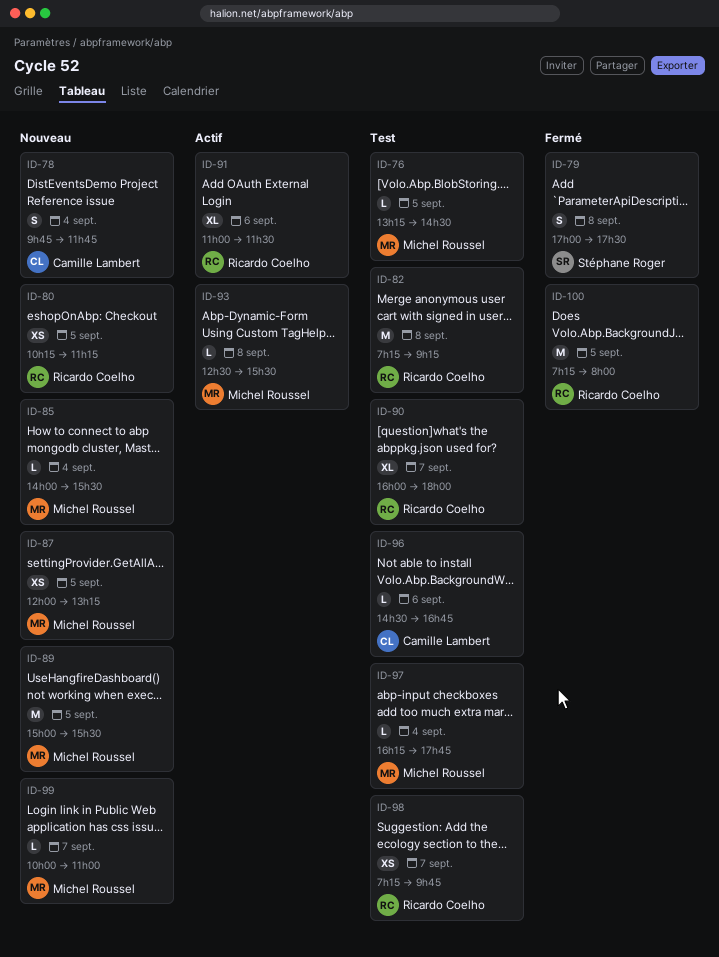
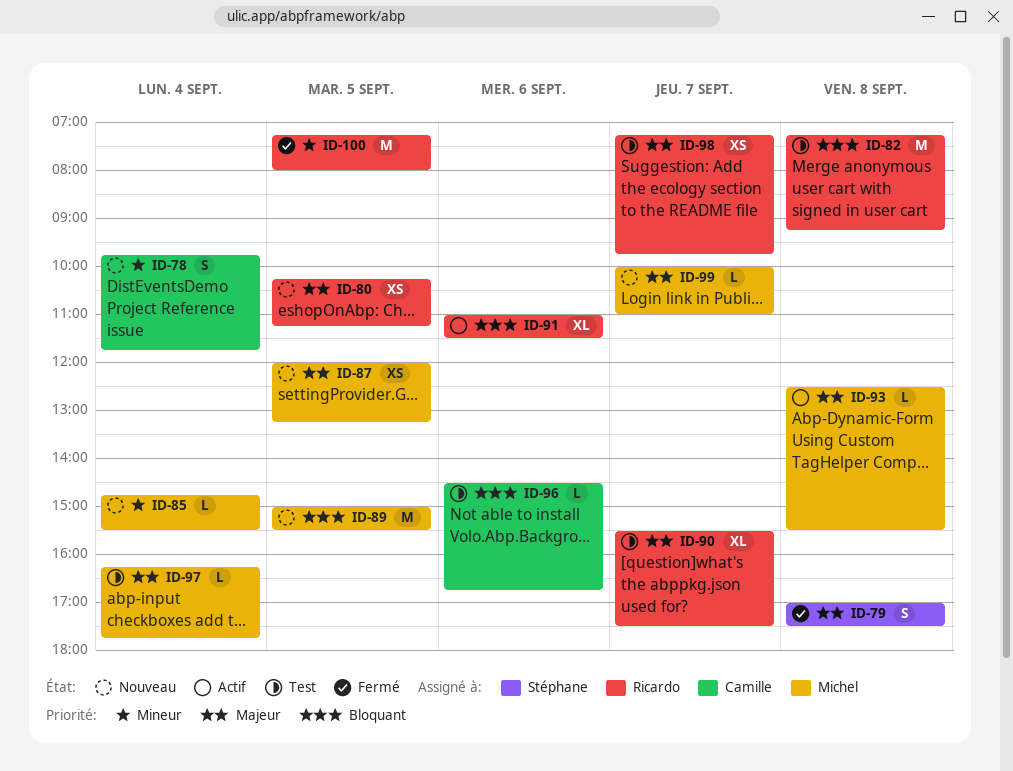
ID-76: present -> none
ID-85, begins: 14:00 -> 14:45
ID-90, begins: 16:00 -> 15:30
ID-90, ends: 18:00 -> 17:30

